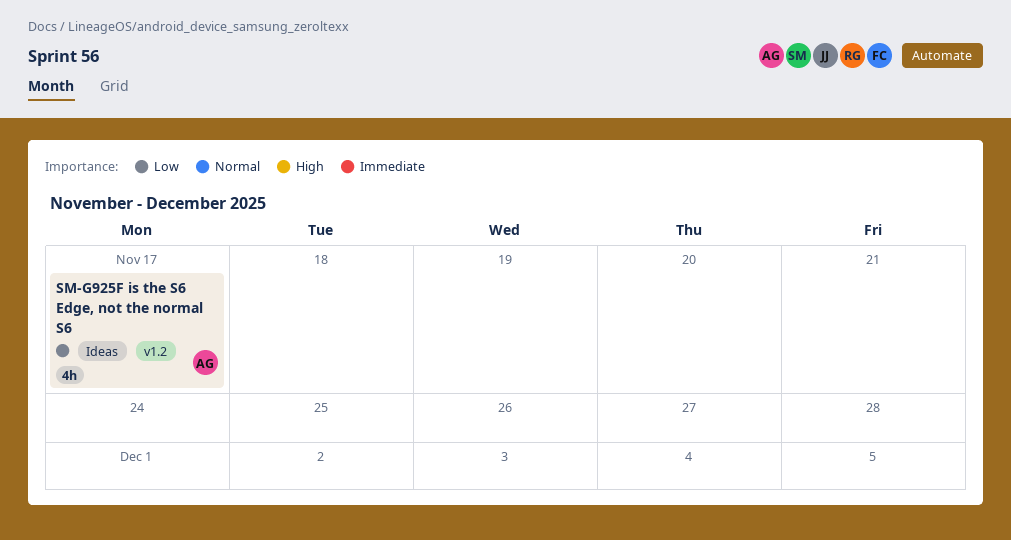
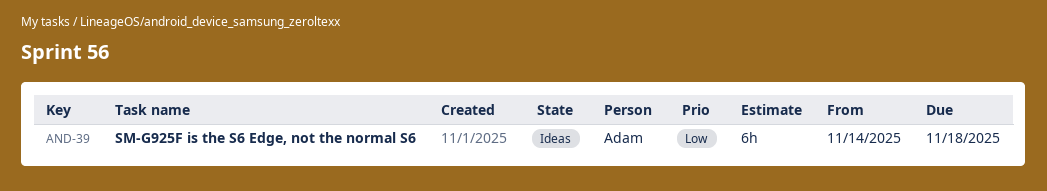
SM-G925F is the S6 Edge, not the normal S6, estimate: 4h -> 6h
SM-G925F is the S6 Edge, not the normal S6, due: Nov 17 -> Nov 18

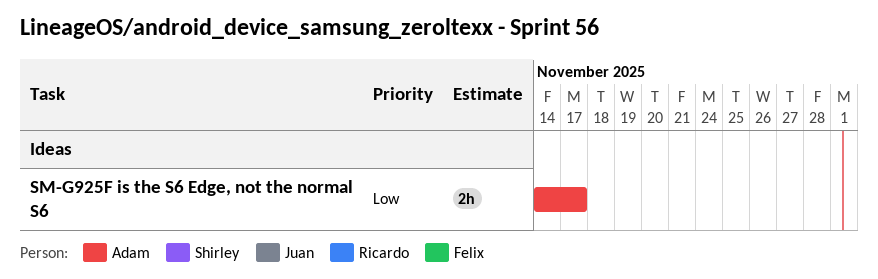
SM-G925F is the S6 Edge, not the normal S6, estimate: 6h -> 2h
SM-G925F is the S6 Edge, not the normal S6, due: Nov 18 -> Nov 17

